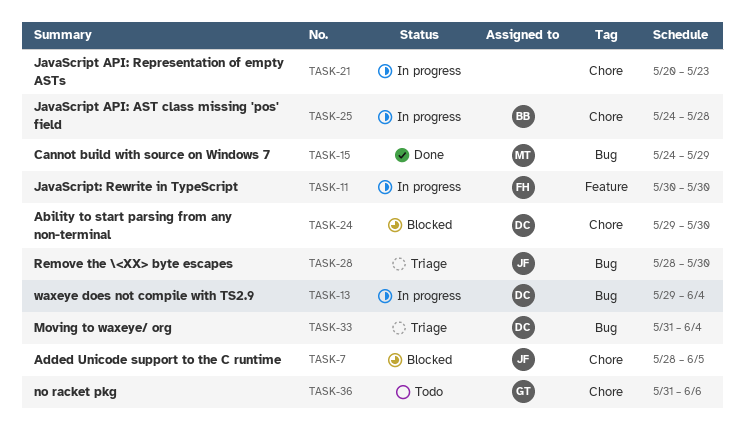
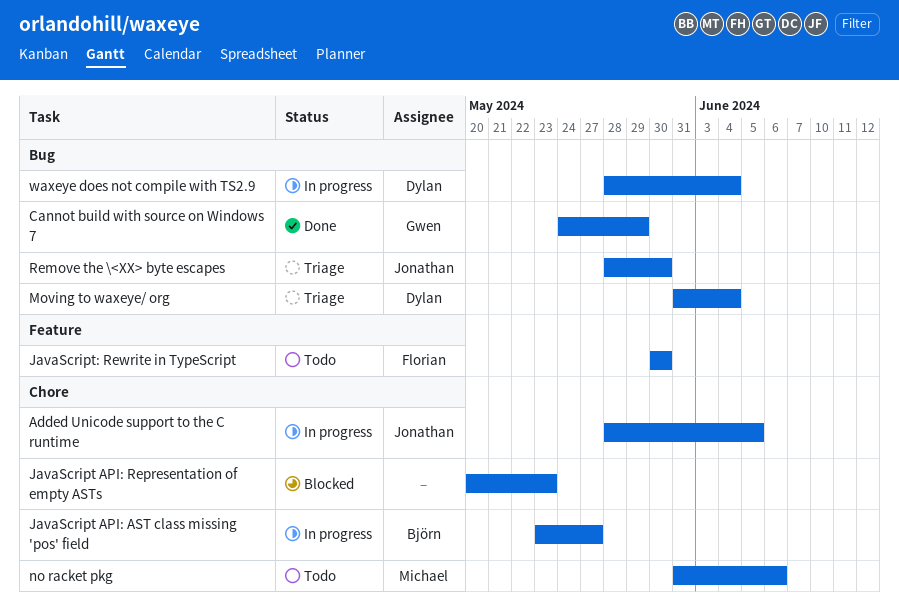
Ability to start parsing from any non-terminal: present -> none
Added Unicode support to the C runtime, status: Blocked -> In progress
Cannot build with source on Windows 7, owner: Michael -> Gwen
JavaScript API: AST class missing 'pos' field, start: May 24 -> May 23
JavaScript API: AST class missing 'pos' field, due: May 28 -> May 27
JavaScript API: Representation of empty ASTs, status: In progress -> Blocked
JavaScript: Rewrite in TypeScript, status: In progress -> Todo
no racket pkg, owner: Gwen -> Michael
waxeye does not compile with TS2.9, start: May 29 -> May 28

